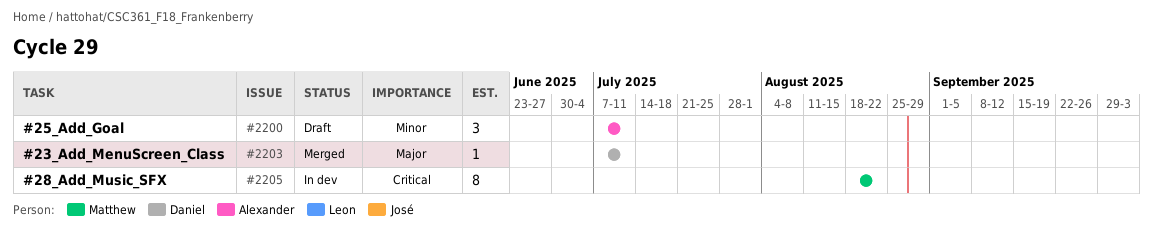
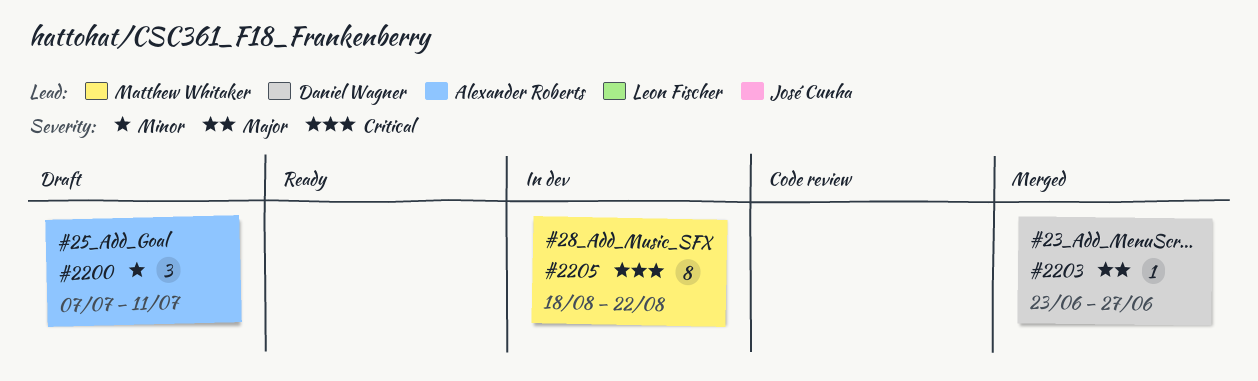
#2203, start: Jul 7 -> Jun 23
#2203, due: Jul 11 -> Jun 27

